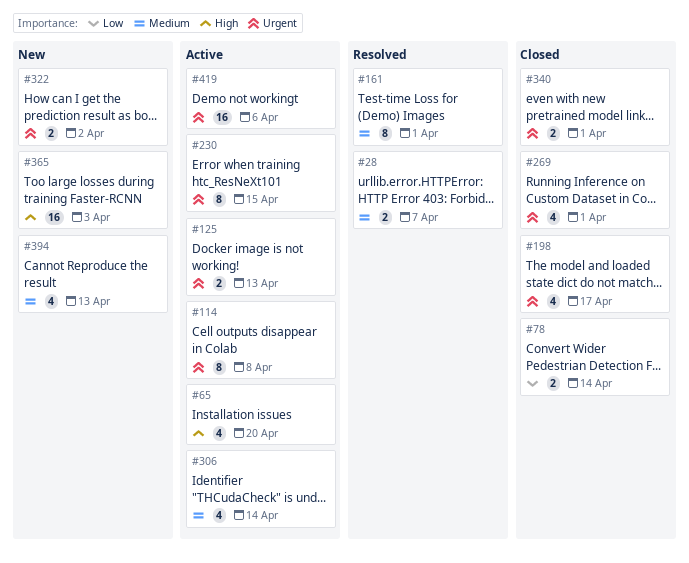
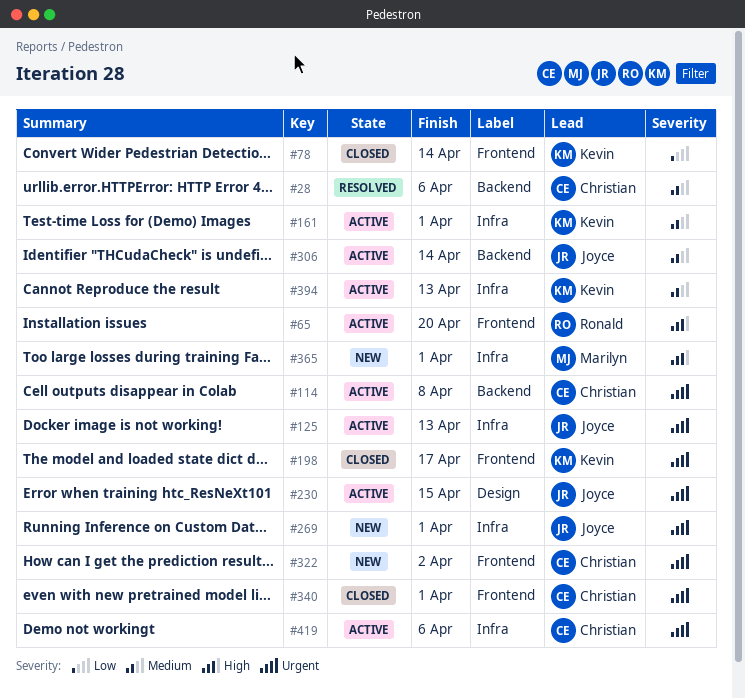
#28, due: Apr 7 -> Apr 6
#161, status: Resolved -> Active
#269, status: Closed -> New
#365, due: Apr 3 -> Apr 1
#394, status: New -> Active

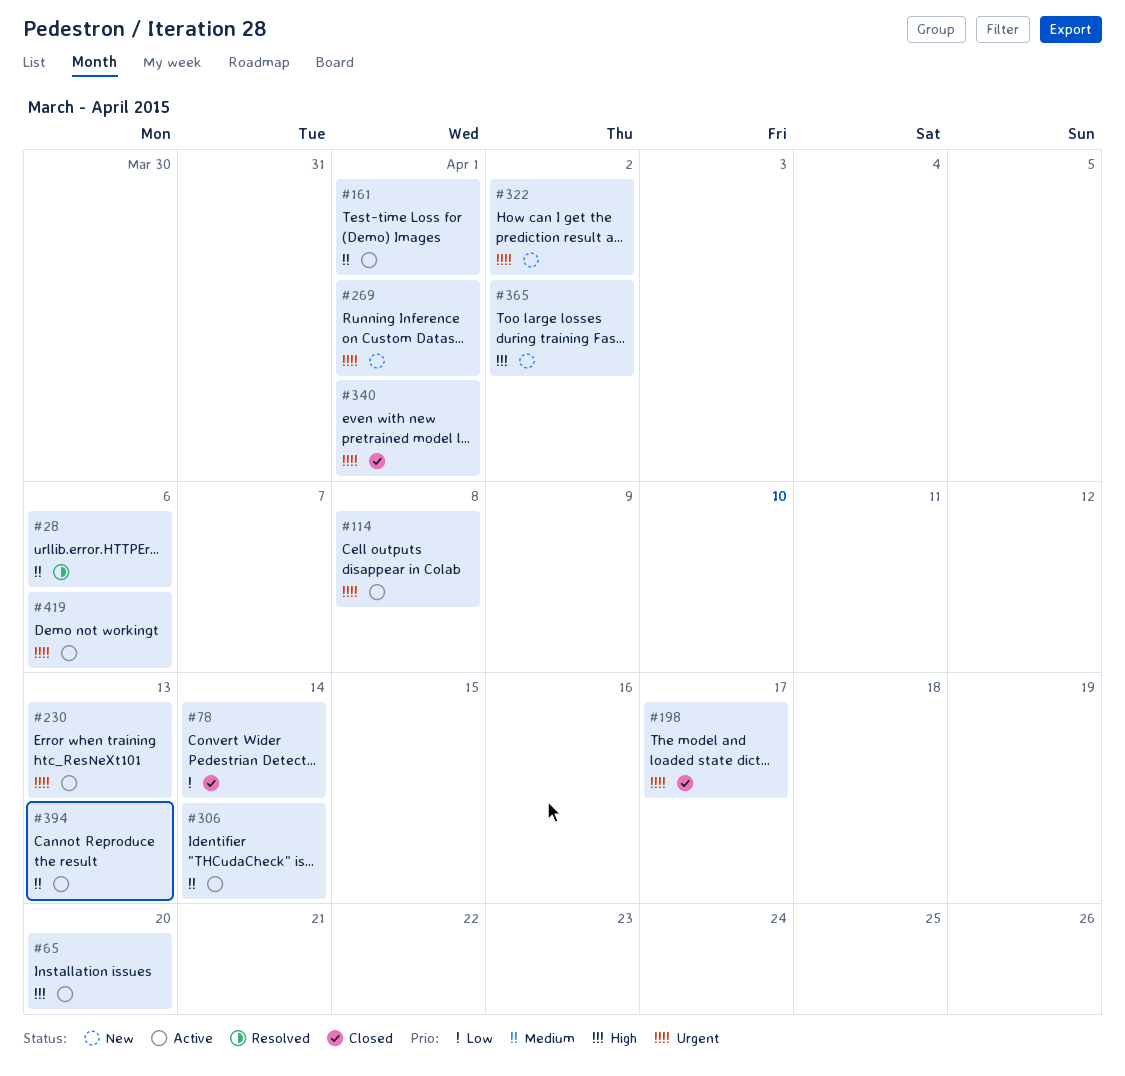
#125: present -> none
#230, due: Apr 15 -> Apr 13
#365, due: Apr 1 -> Apr 2

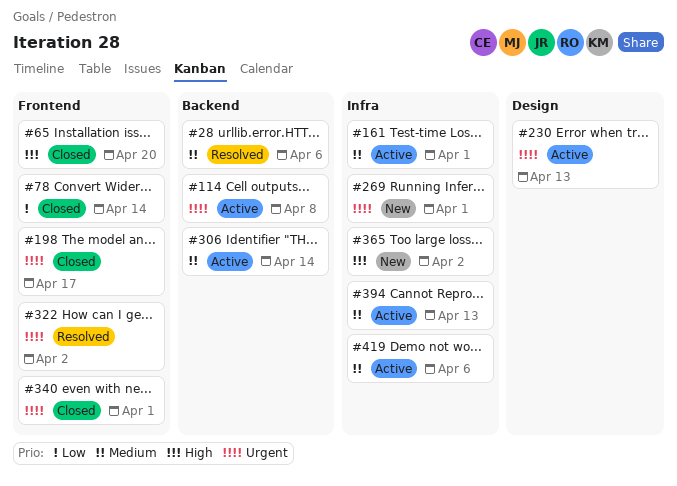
#65, status: Active -> Closed
#322, status: New -> Resolved
#419, priority: Urgent -> Medium

